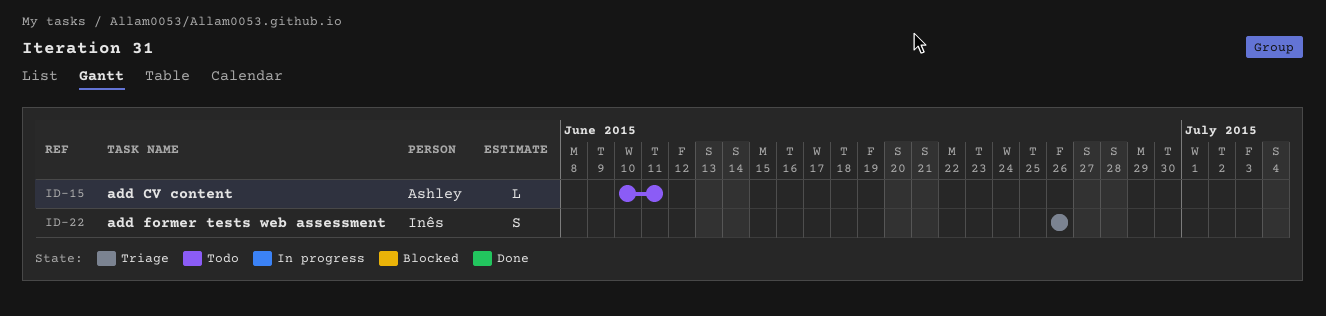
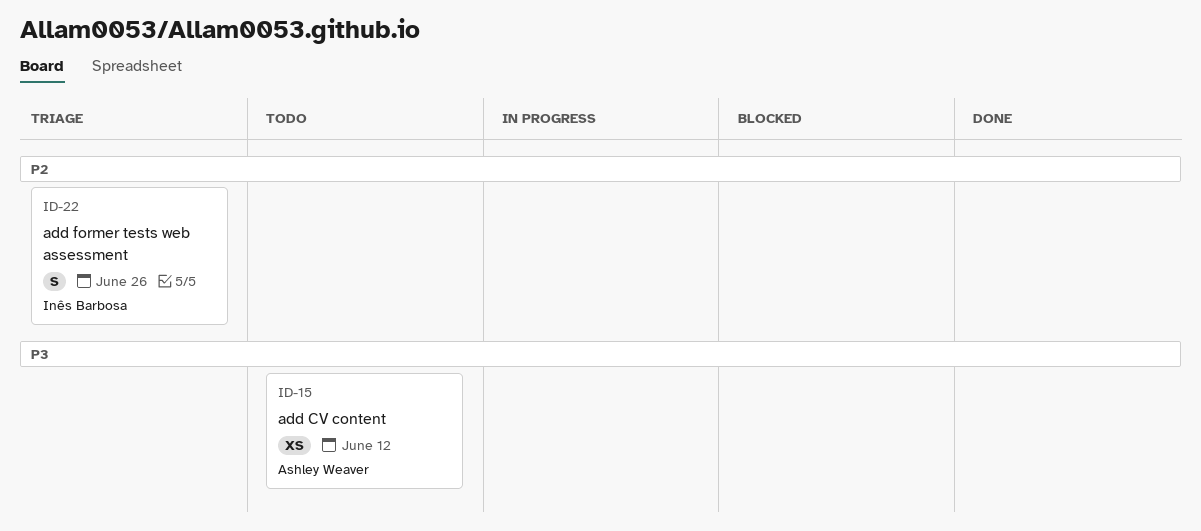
ID-15, estimate: L -> XS
ID-15, due: Jun 11 -> Jun 12

